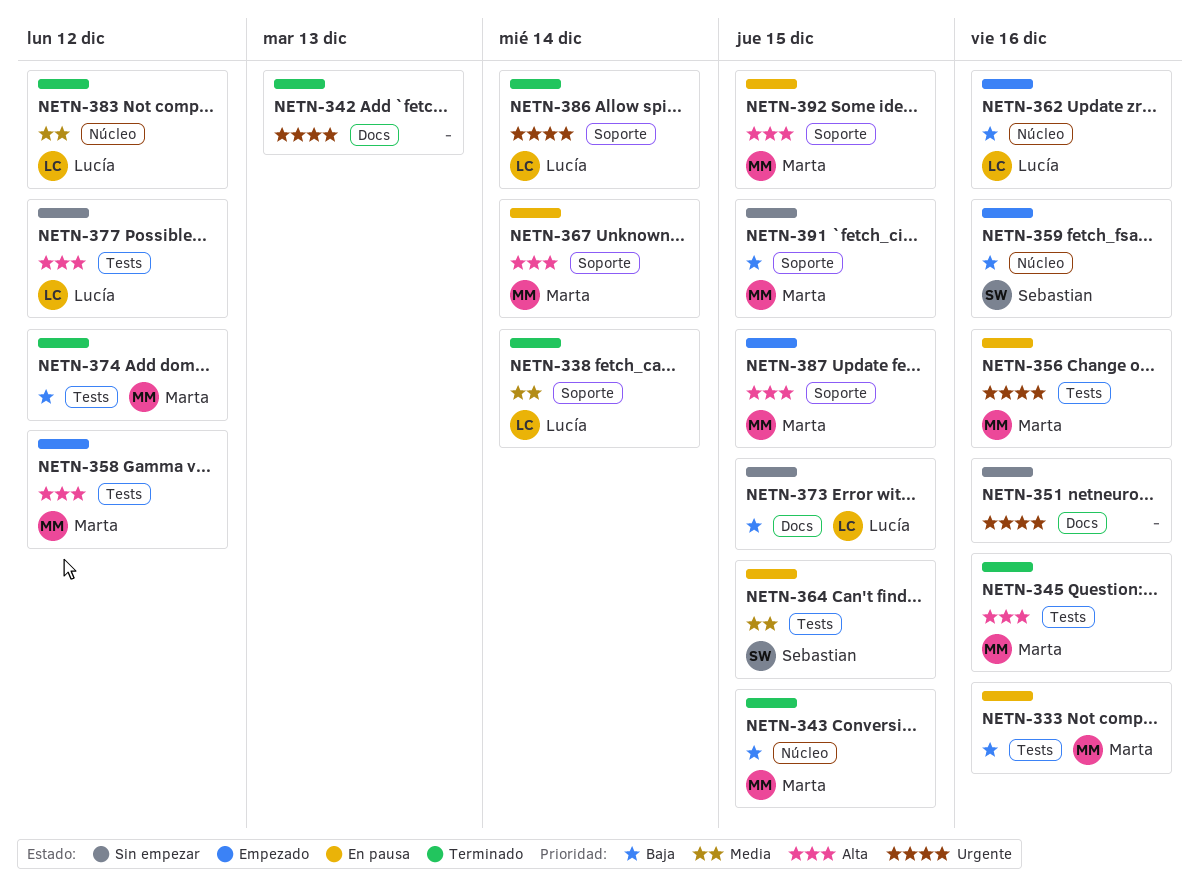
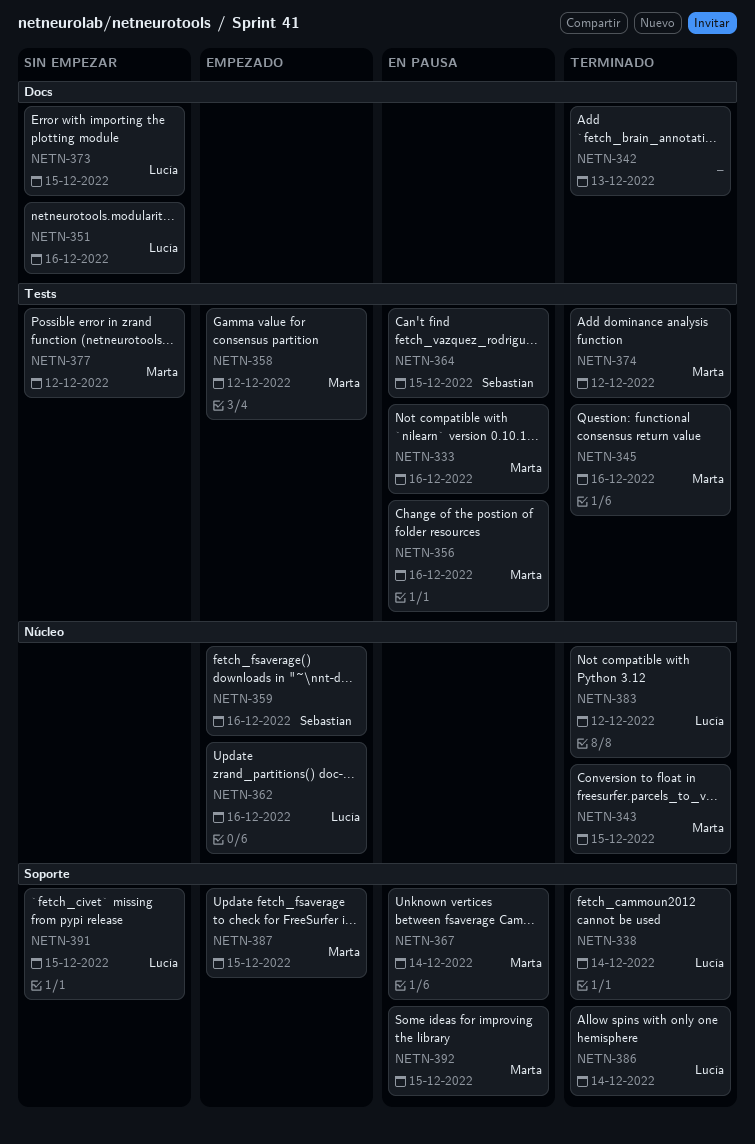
NETN-351, owner: none -> Lucía
NETN-377, owner: Lucía -> Marta
NETN-391, owner: Marta -> Lucía

